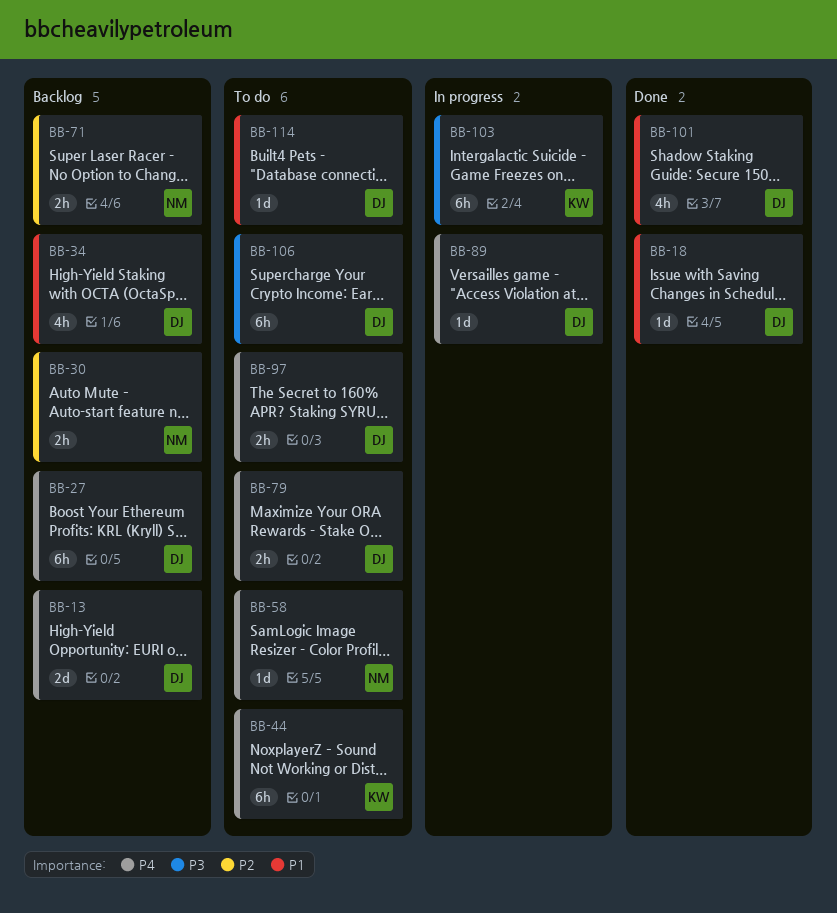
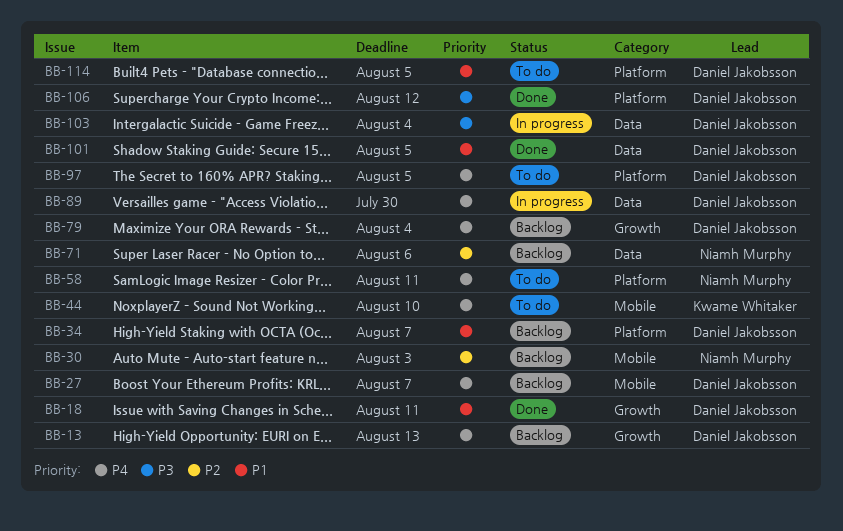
BB-79, status: To do -> Backlog
BB-103, owner: Kwame Whitaker -> Daniel Jakobsson
BB-106, status: To do -> Done

